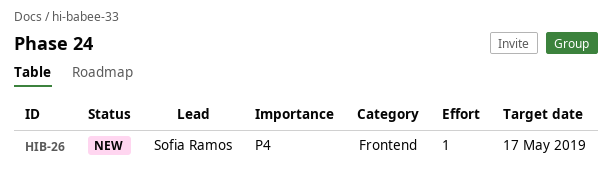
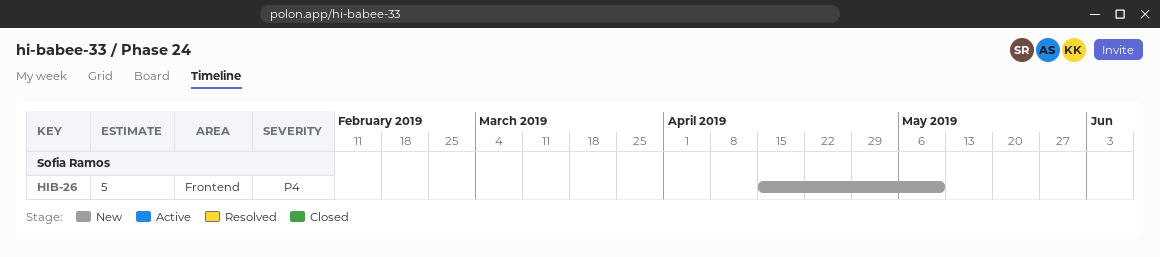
HIB-26, estimate: 1 -> 5
HIB-26, due: May 17 -> May 10

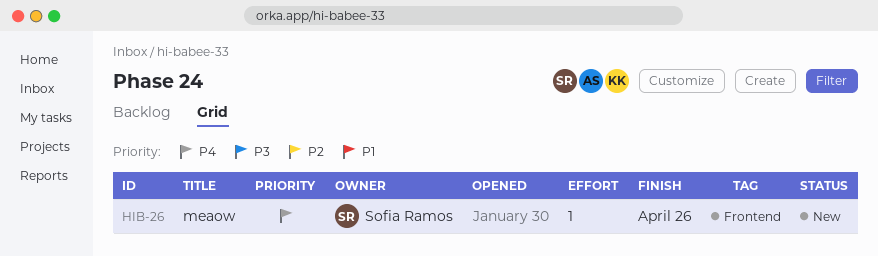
HIB-26, estimate: 5 -> 1
HIB-26, due: May 10 -> Apr 26

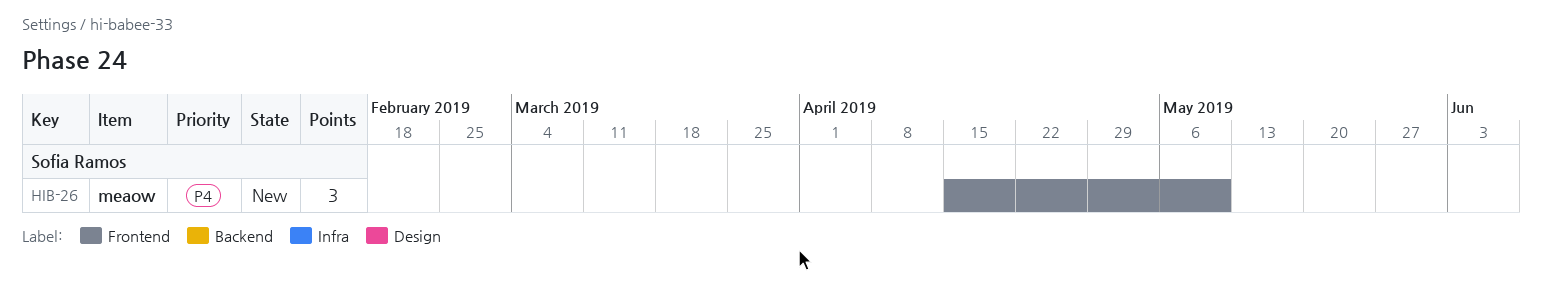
HIB-26, estimate: 1 -> 3
HIB-26, due: Apr 26 -> May 10

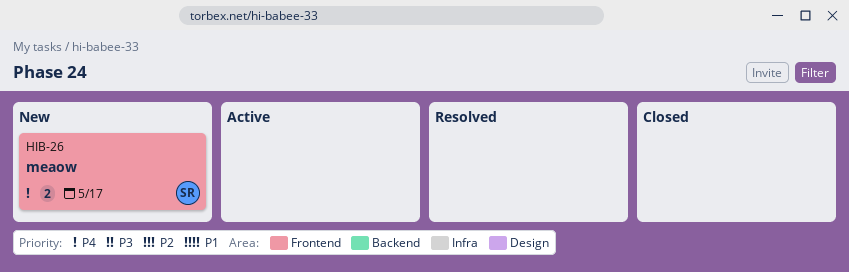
HIB-26, estimate: 3 -> 2
HIB-26, due: May 10 -> May 17

